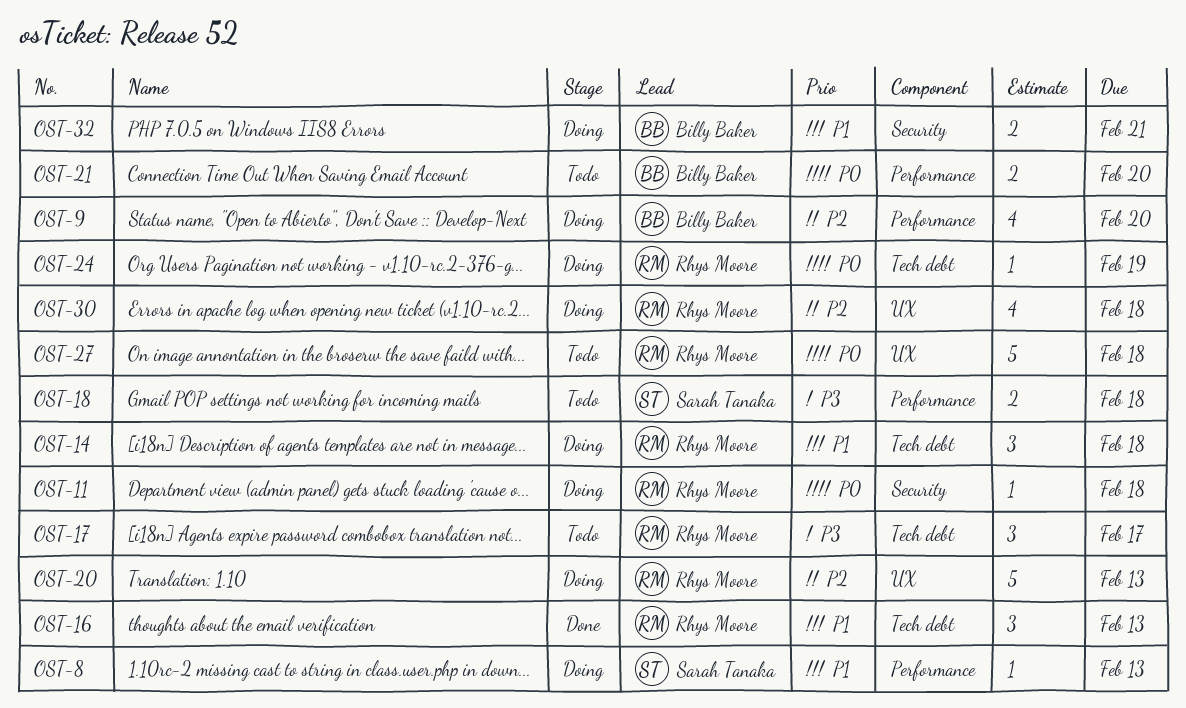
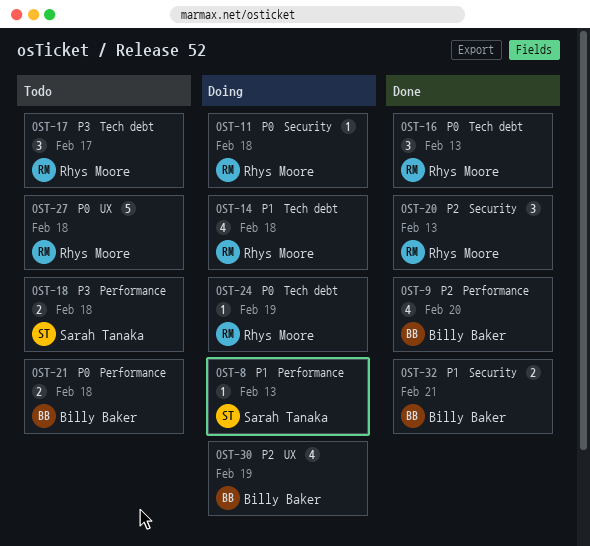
OST-9, status: Doing -> Done
OST-14, estimate: 3 -> 4
OST-16, priority: P1 -> P0
OST-20, status: Doing -> Done
OST-20, label: UX -> Security
OST-20, estimate: 5 -> 3
OST-21, due: Feb 20 -> Feb 18
OST-30, owner: Rhys Moore -> Billy Baker
OST-30, due: Feb 18 -> Feb 19
OST-32, status: Doing -> Done

